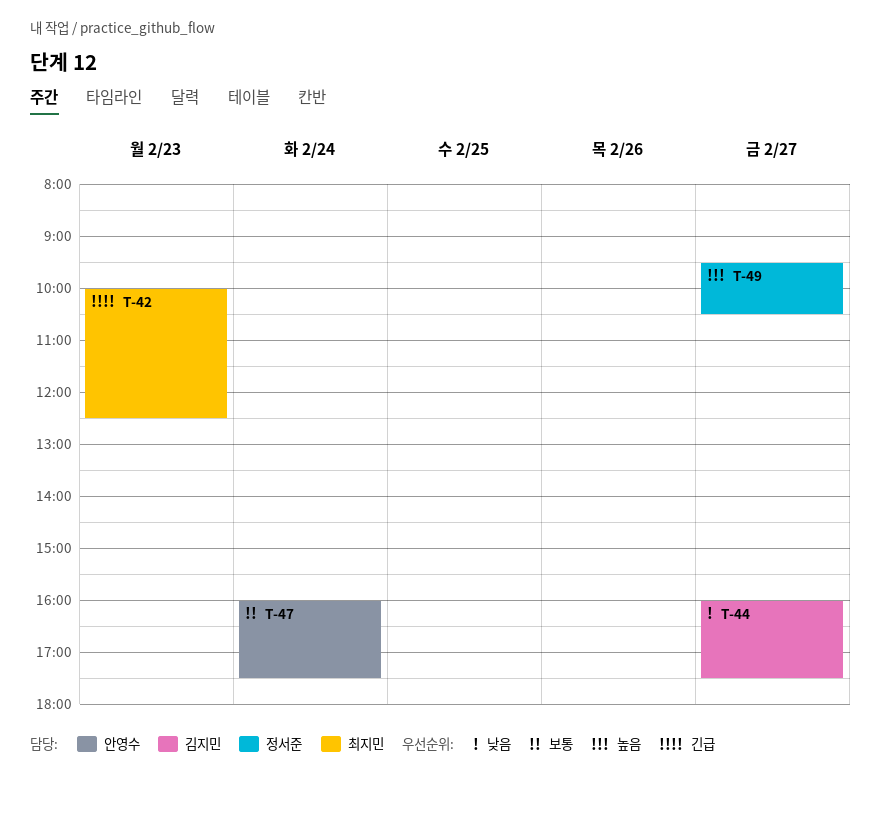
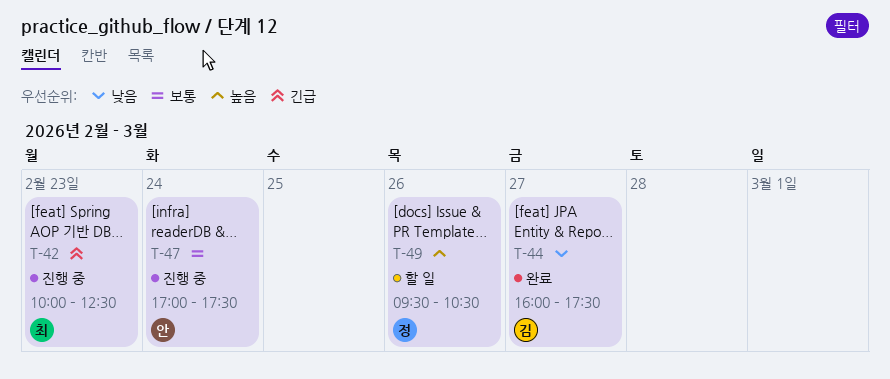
T-47, begins: 16:00 -> 17:00
T-49, day: Feb 27 -> Feb 26

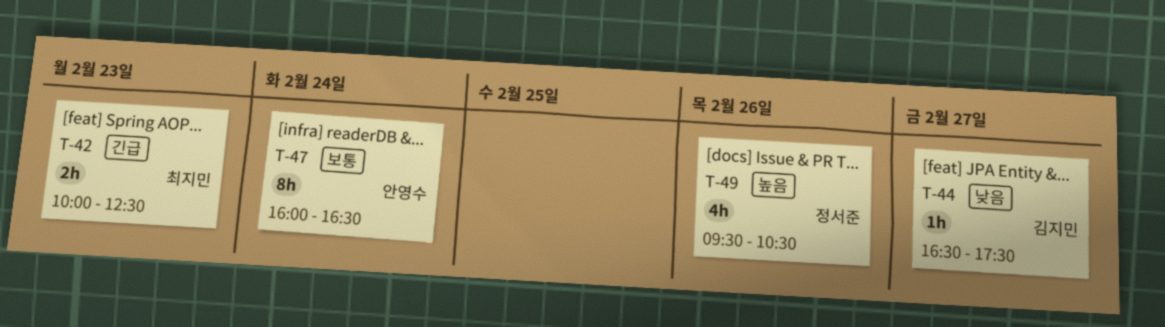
T-44, begins: 16:00 -> 16:30
T-47, begins: 17:00 -> 16:00
T-47, ends: 17:30 -> 16:30

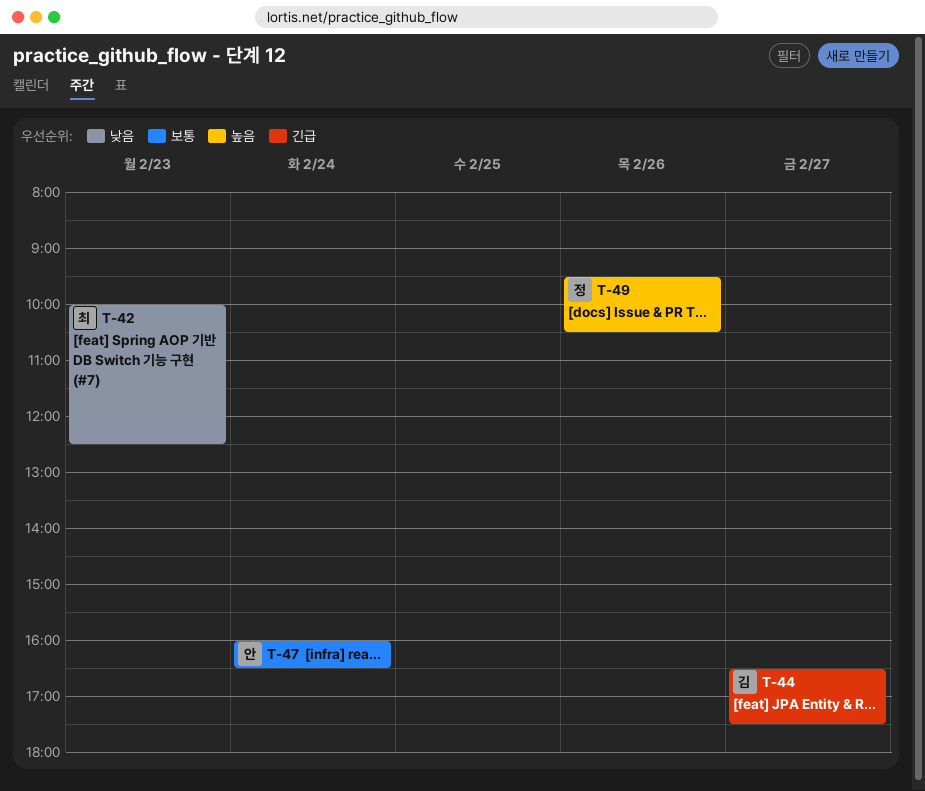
T-42, priority: 긴급 -> 낮음
T-44, priority: 낮음 -> 긴급

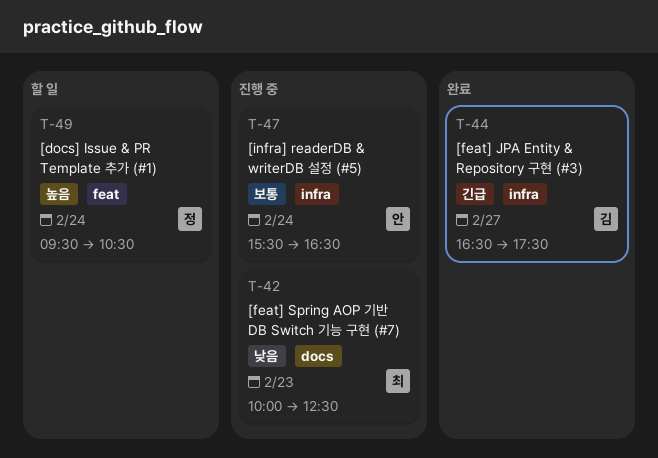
T-47, begins: 16:00 -> 15:30
T-49, day: Feb 26 -> Feb 24

